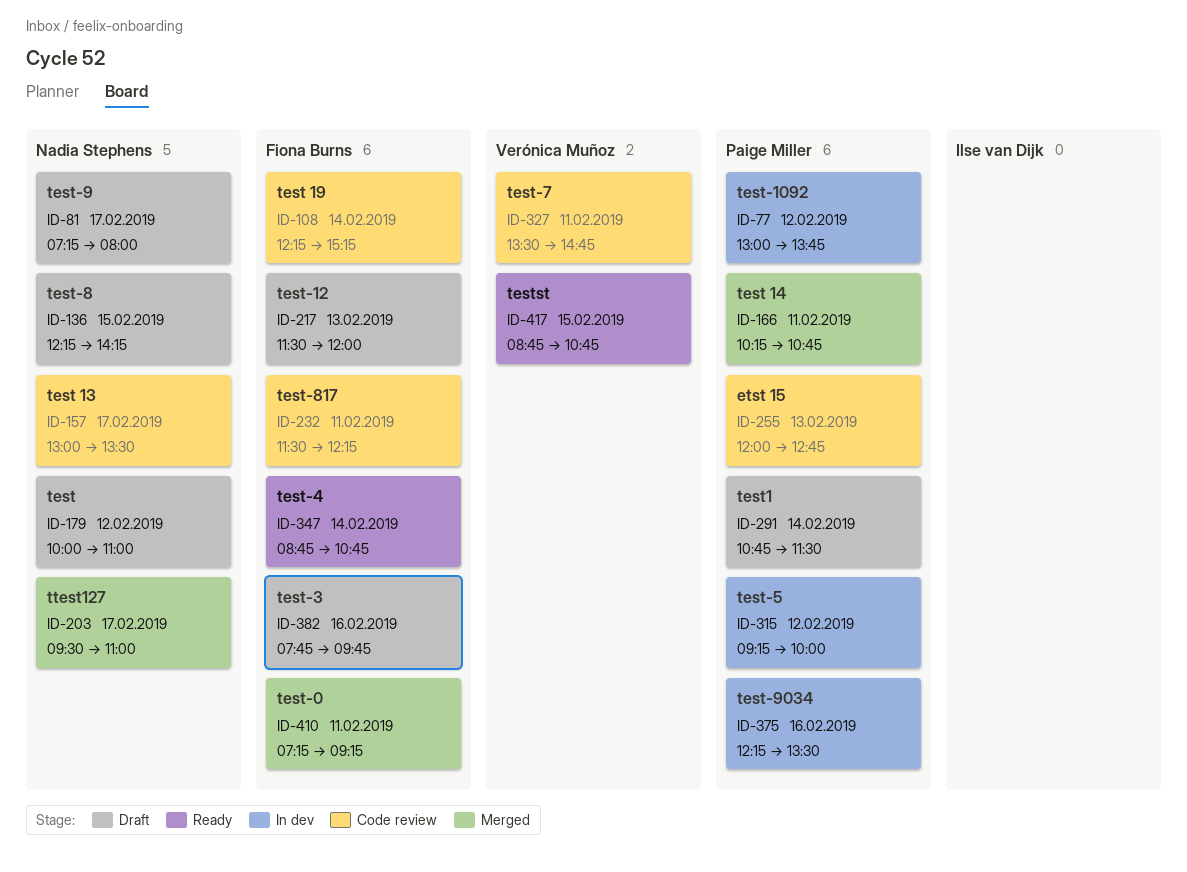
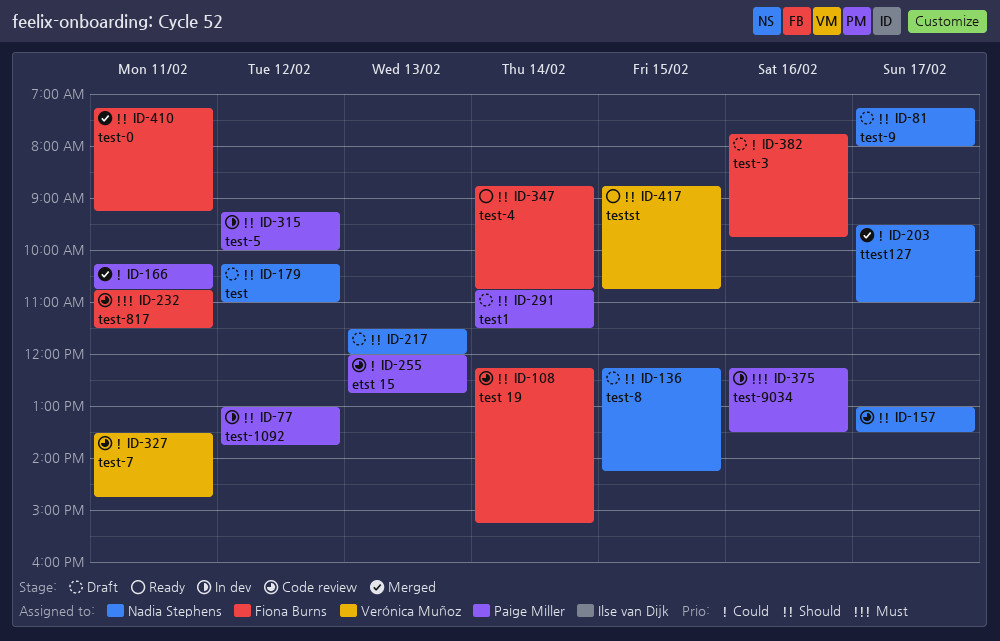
ID-179, begins: 10:00 -> 10:15
ID-217, owner: Fiona Burns -> Nadia Stephens
ID-232, begins: 11:30 -> 10:45
ID-232, ends: 12:15 -> 11:30

